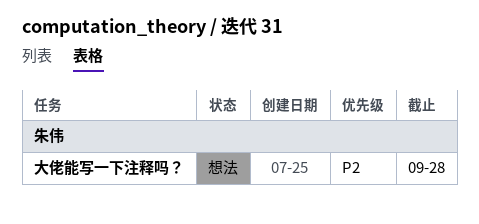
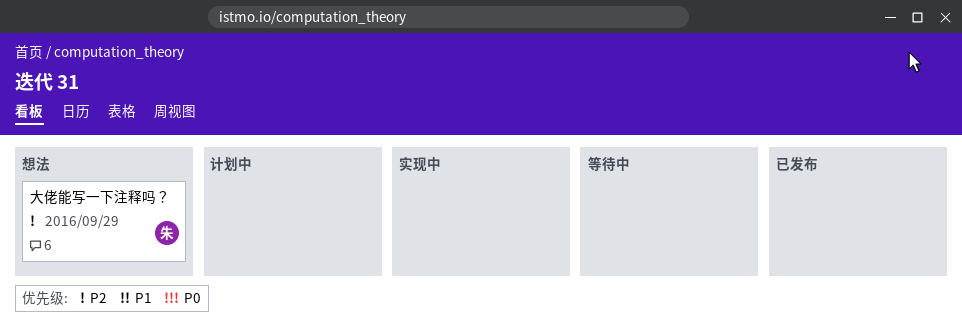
大佬能写一下注释吗？, due: Sep 28 -> Sep 29

